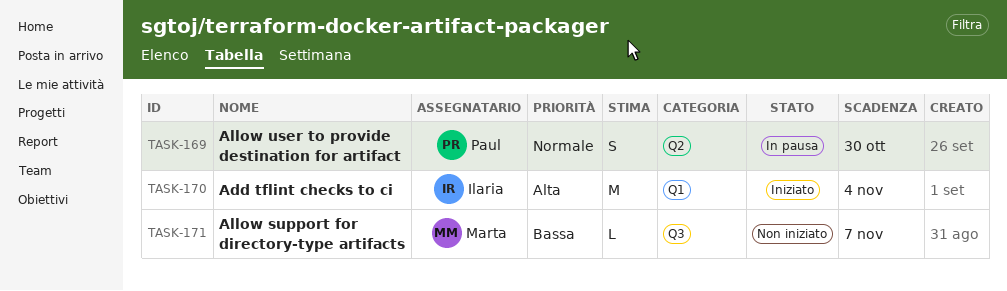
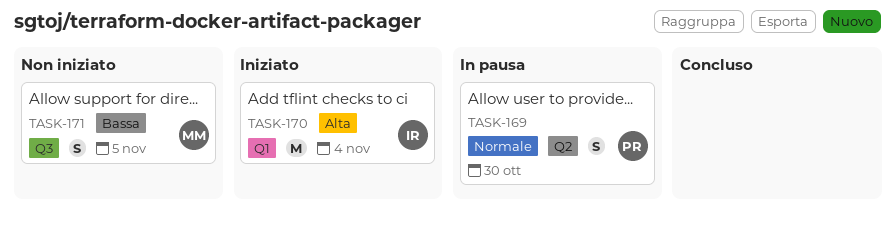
TASK-171, estimate: L -> S
TASK-171, due: Nov 7 -> Nov 5

